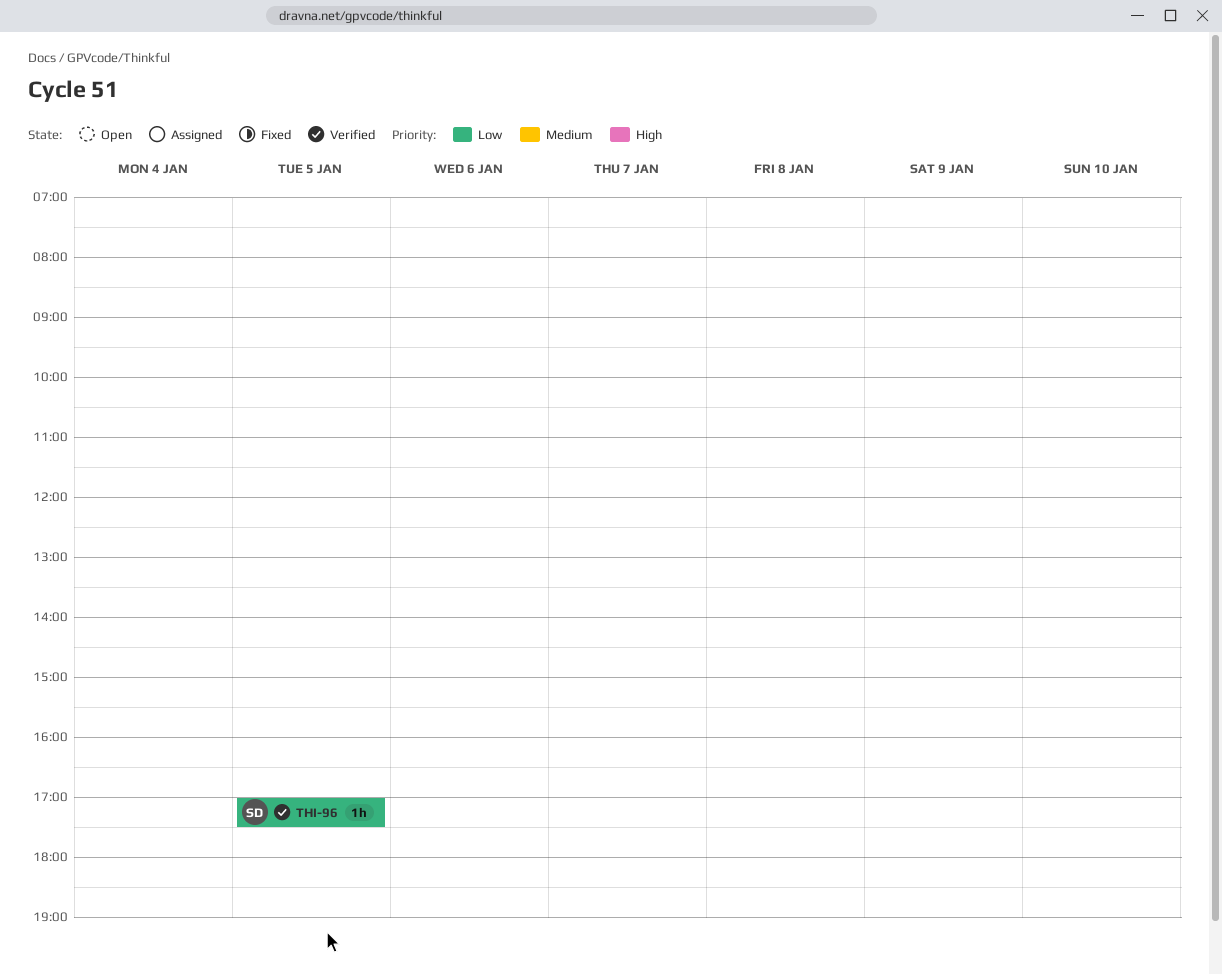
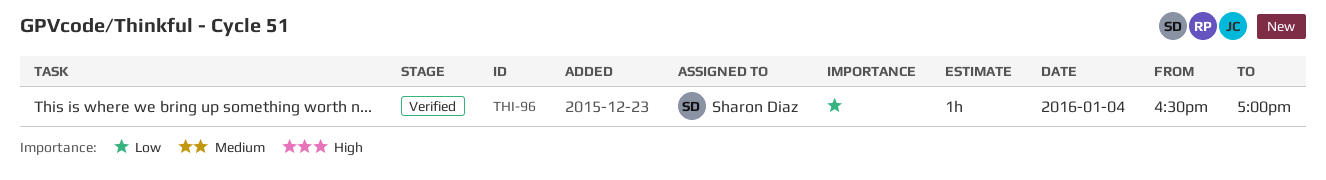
THI-96, day: Jan 5 -> Jan 4
THI-96, begins: 17:00 -> 16:30
THI-96, ends: 17:30 -> 17:00

